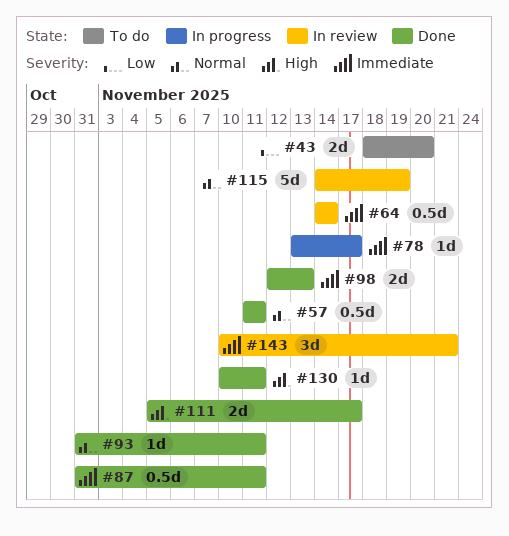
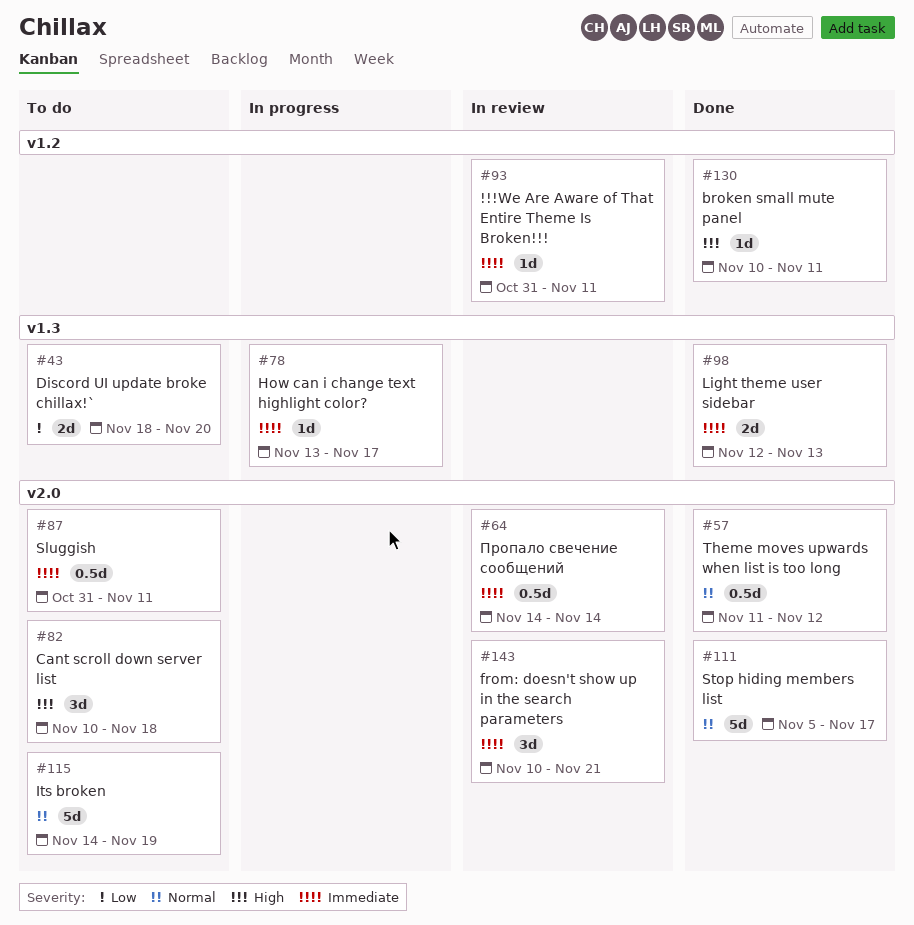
#57, due: Nov 11 -> Nov 12
#82: none -> present
#87, status: Done -> To do
#93, status: Done -> In review
#93, priority: Normal -> Immediate
#111, priority: High -> Normal
#111, estimate: 2d -> 5d
#115, status: In review -> To do

